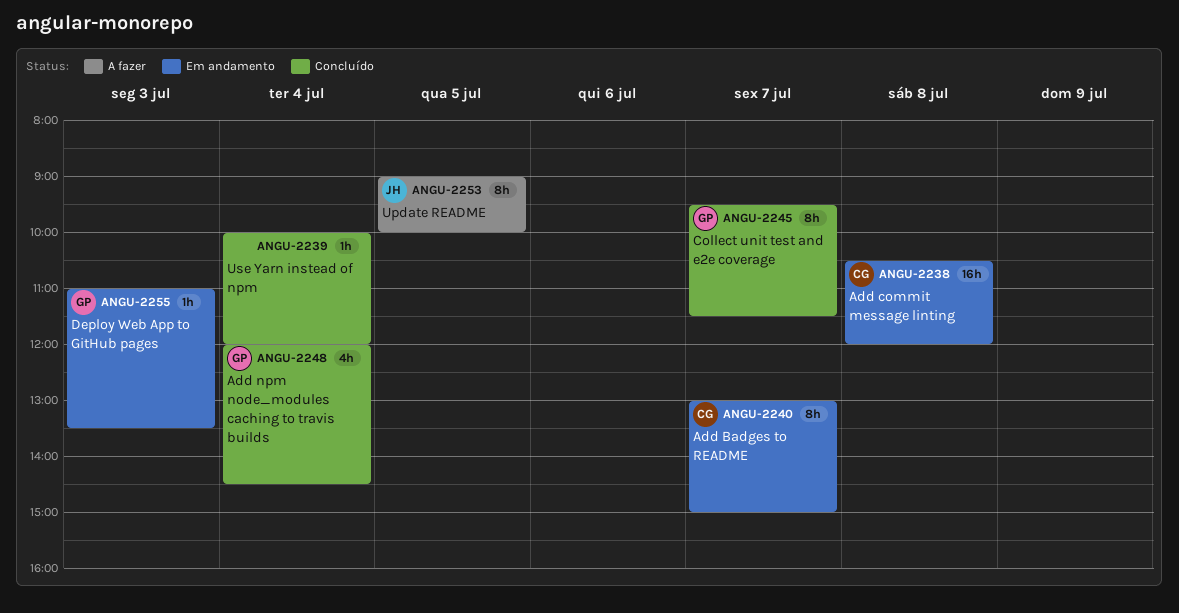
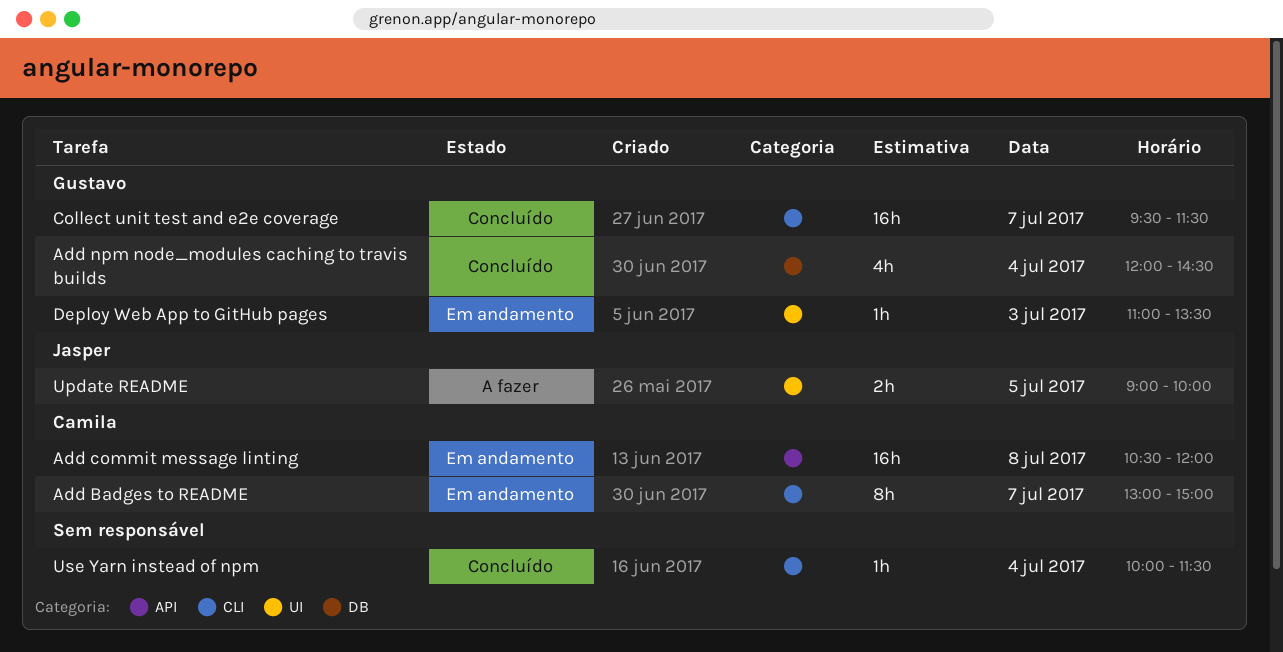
Collect unit test and e2e coverage, estimate: 8h -> 16h
Update README, estimate: 8h -> 2h
Use Yarn instead of npm, ends: 12:00 -> 11:30

